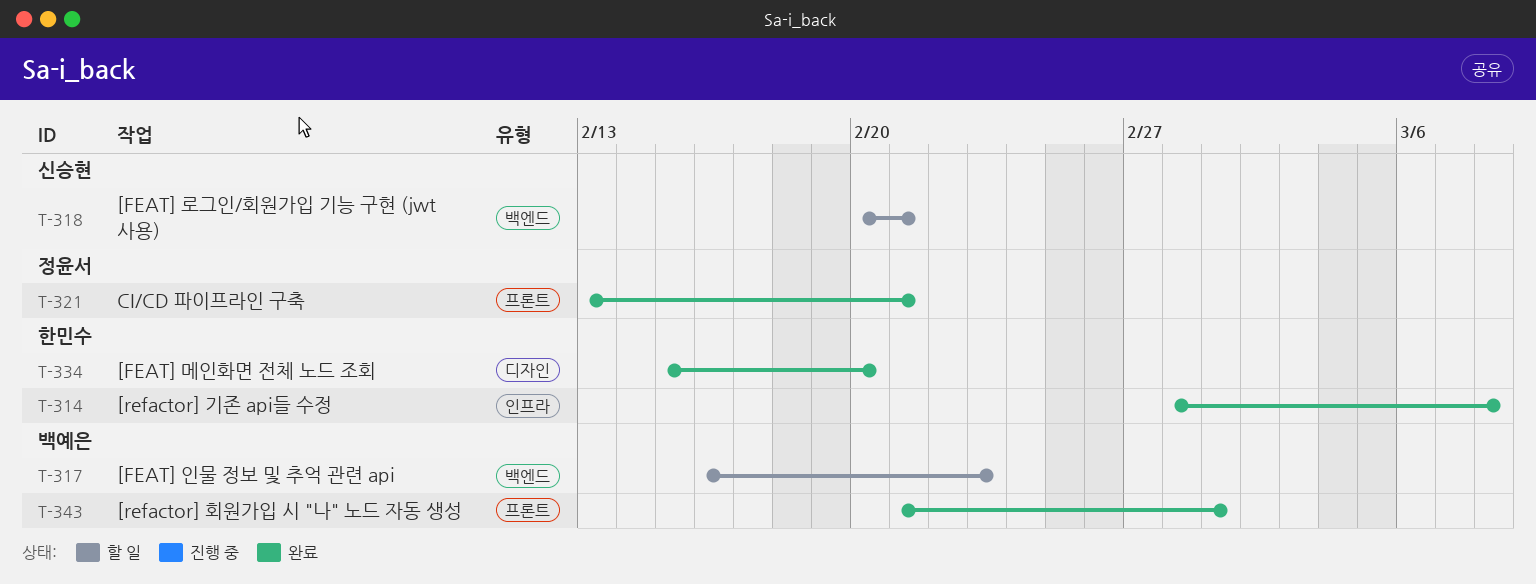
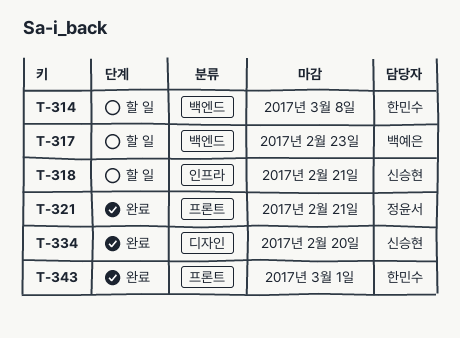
T-314, status: 완료 -> 할 일
T-314, label: 인프라 -> 백엔드
T-318, label: 백엔드 -> 인프라
T-334, owner: 한민수 -> 신승현
T-343, owner: 백예은 -> 한민수

